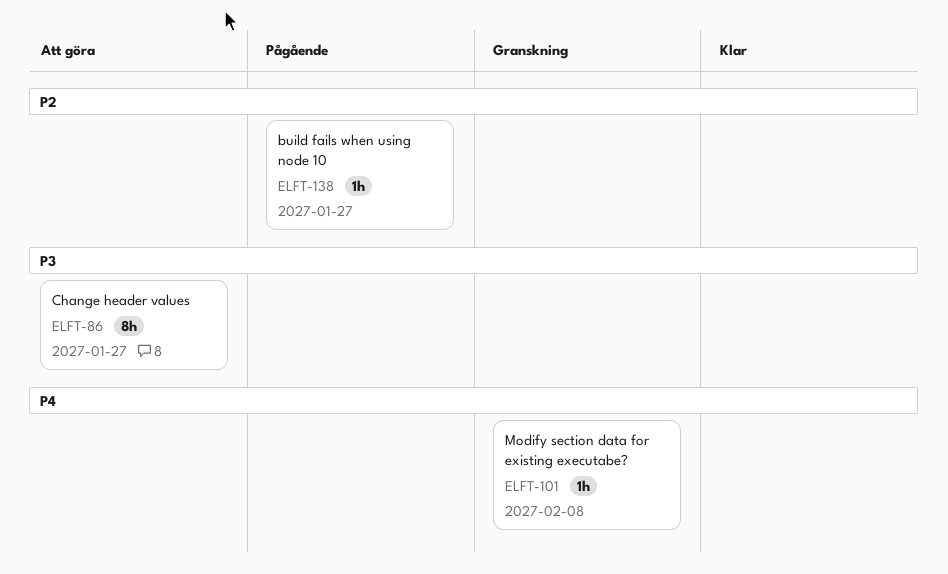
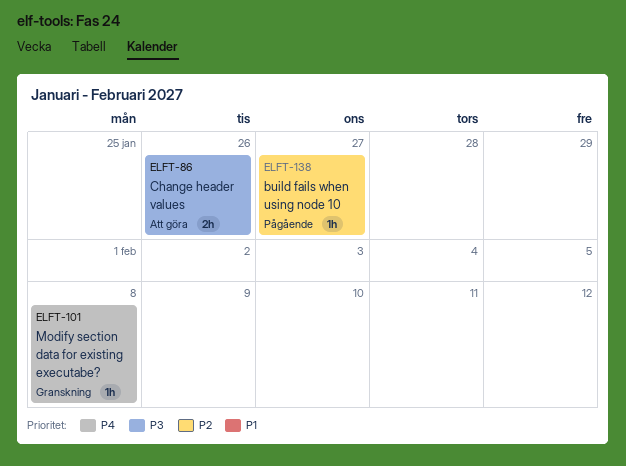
ELFT-86, estimate: 8h -> 2h
ELFT-86, due: Jan 27 -> Jan 26

